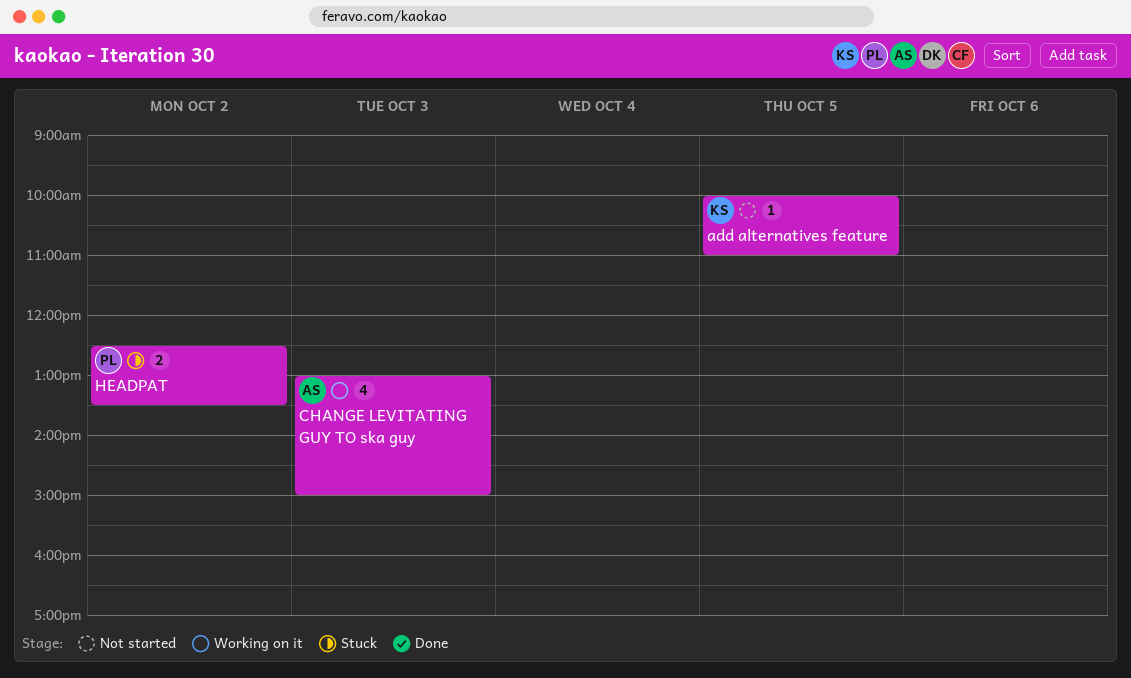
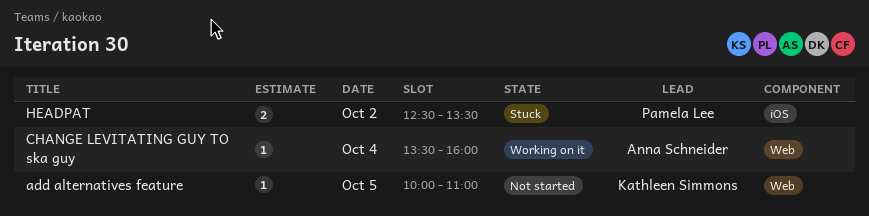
CHANGE LEVITATING GUY TO ska guy, estimate: 4 -> 1
CHANGE LEVITATING GUY TO ska guy, day: Oct 3 -> Oct 4
CHANGE LEVITATING GUY TO ska guy, begins: 13:00 -> 13:30
CHANGE LEVITATING GUY TO ska guy, ends: 15:00 -> 16:00

